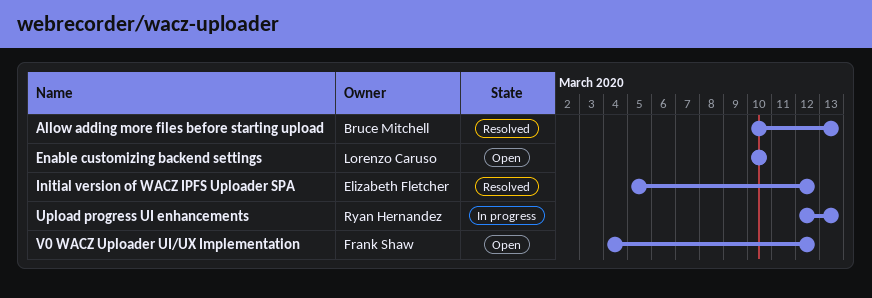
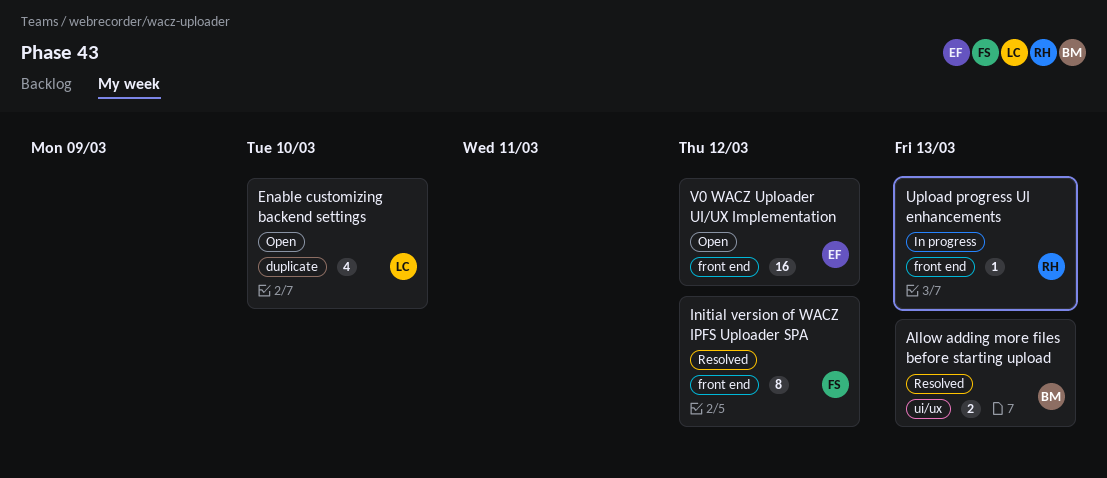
Initial version of WACZ IPFS Uploader SPA, owner: Elizabeth Fletcher -> Frank Shaw
V0 WACZ Uploader UI/UX Implementation, owner: Frank Shaw -> Elizabeth Fletcher

